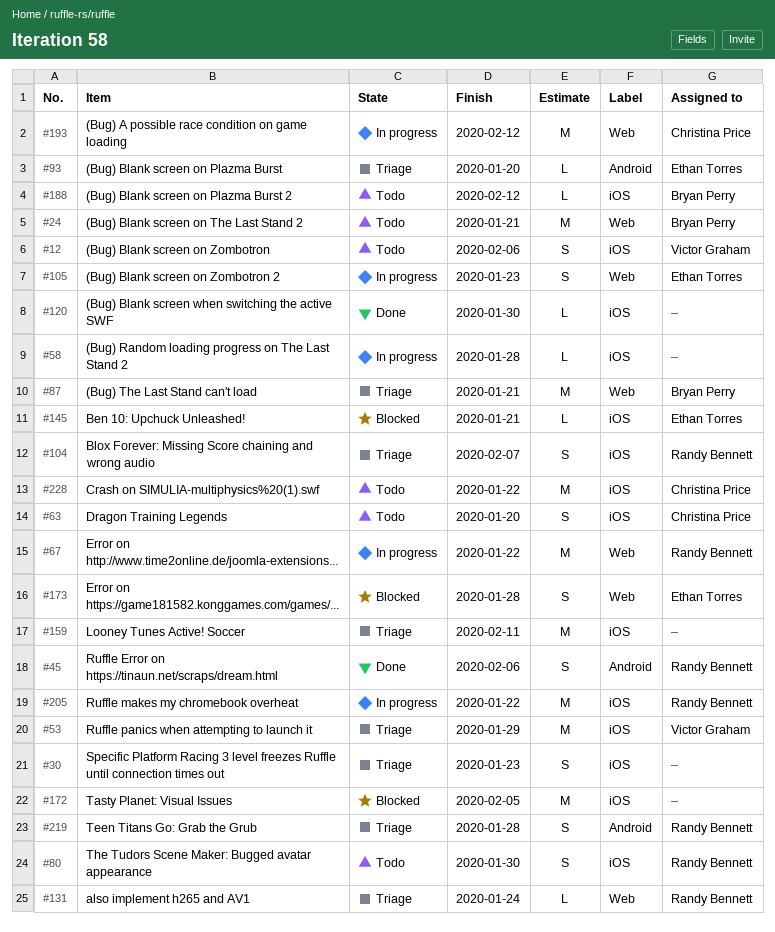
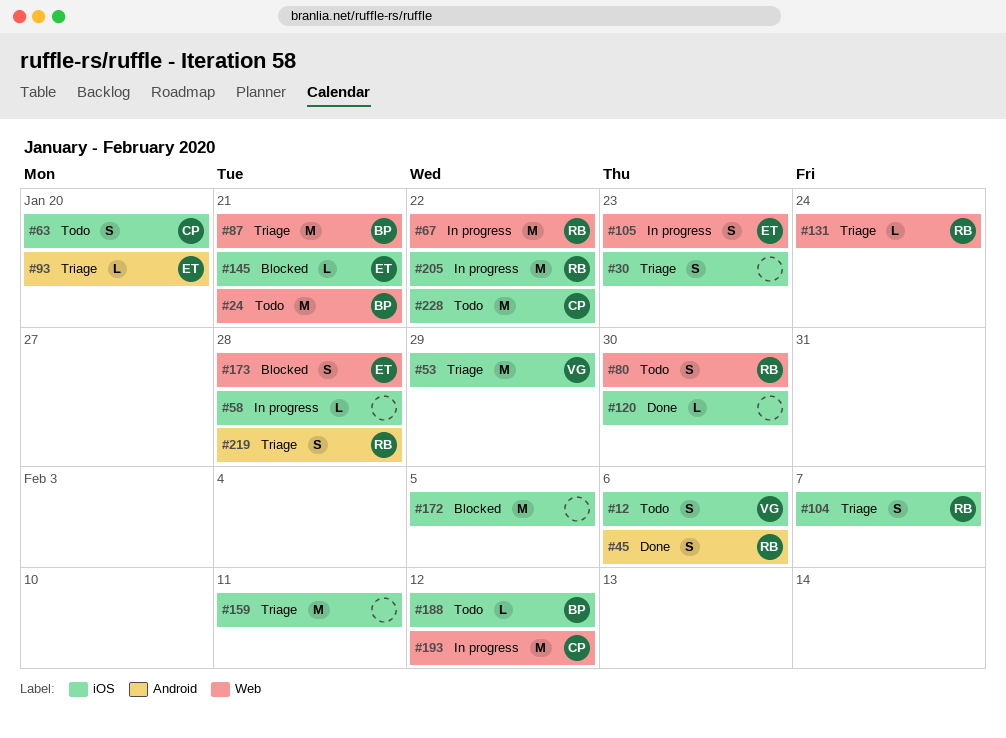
#80, label: iOS -> Web

